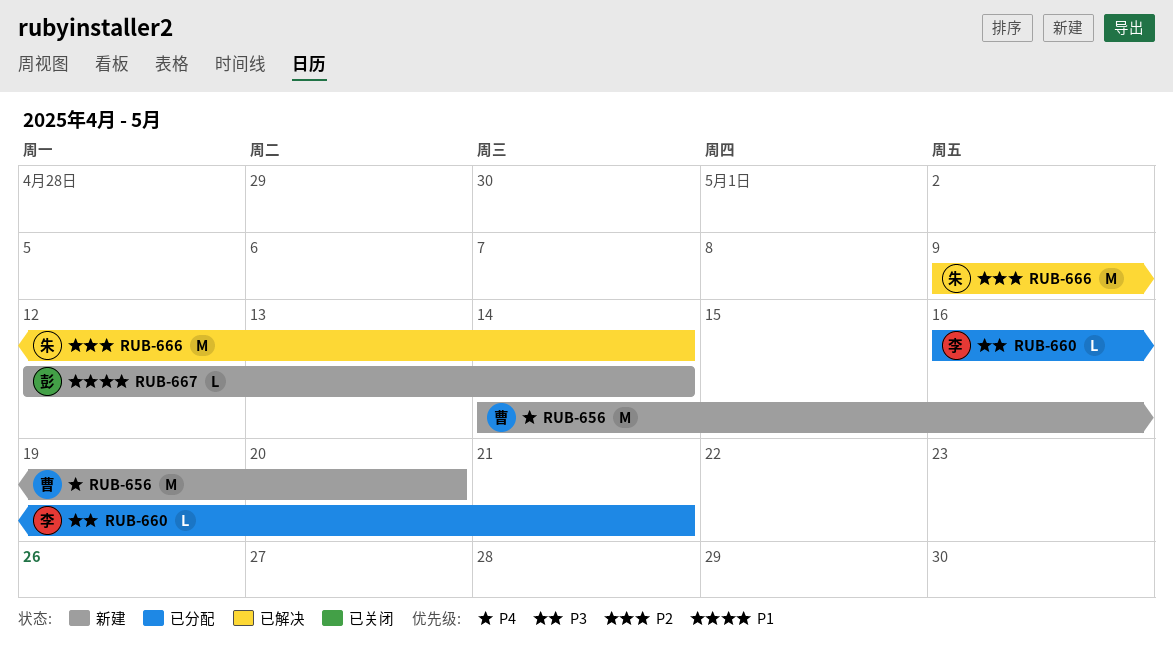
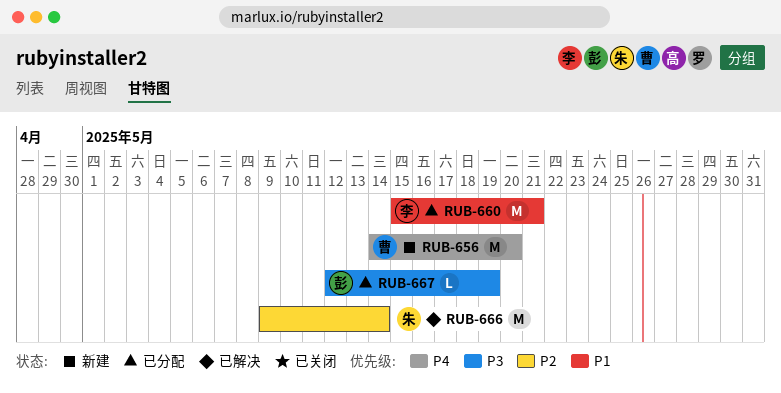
RUB-660, priority: P3 -> P1
RUB-660, estimate: L -> M
RUB-660, start: May 16 -> May 15
RUB-667, status: 新建 -> 已分配
RUB-667, priority: P1 -> P3
RUB-667, due: May 14 -> May 19

